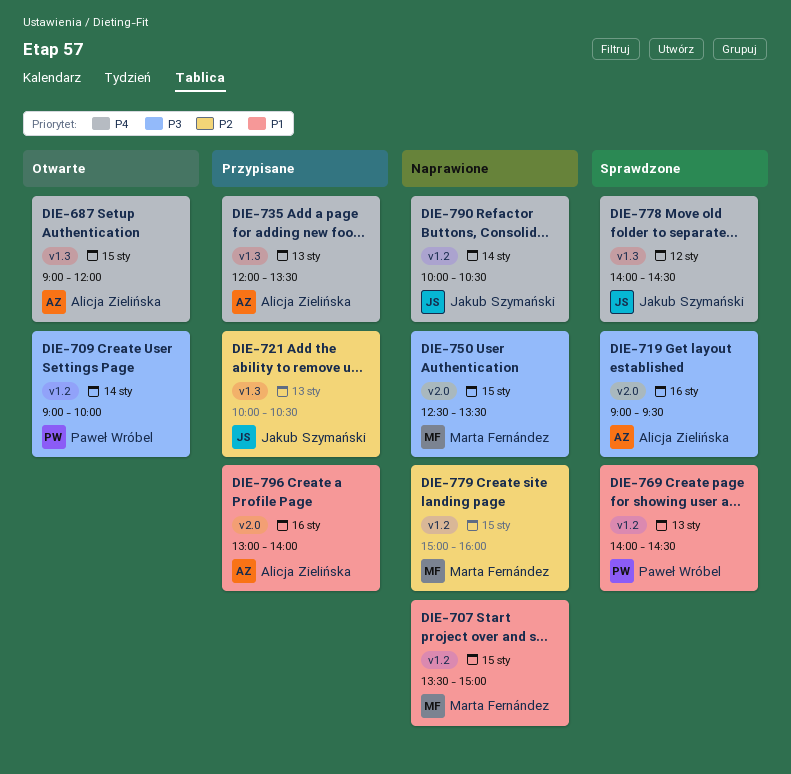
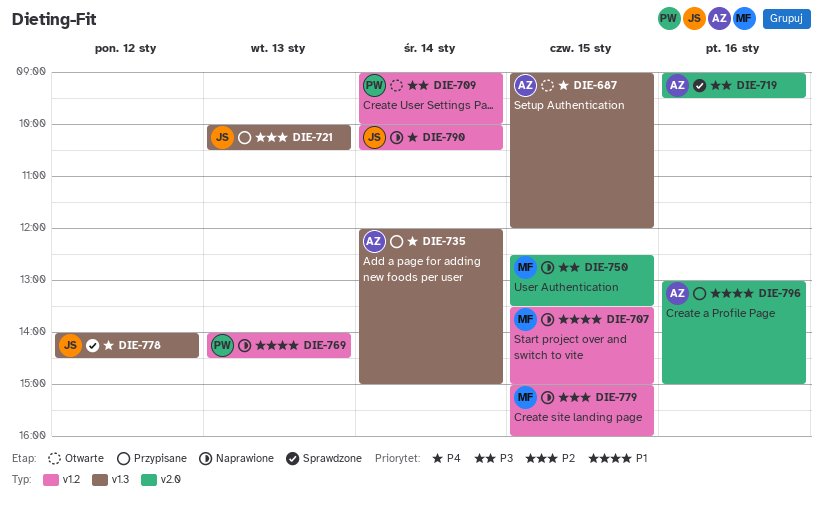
DIE-735, day: Jan 13 -> Jan 14
DIE-735, ends: 13:30 -> 15:00
DIE-769, status: Sprawdzone -> Naprawione
DIE-796, ends: 14:00 -> 15:00

